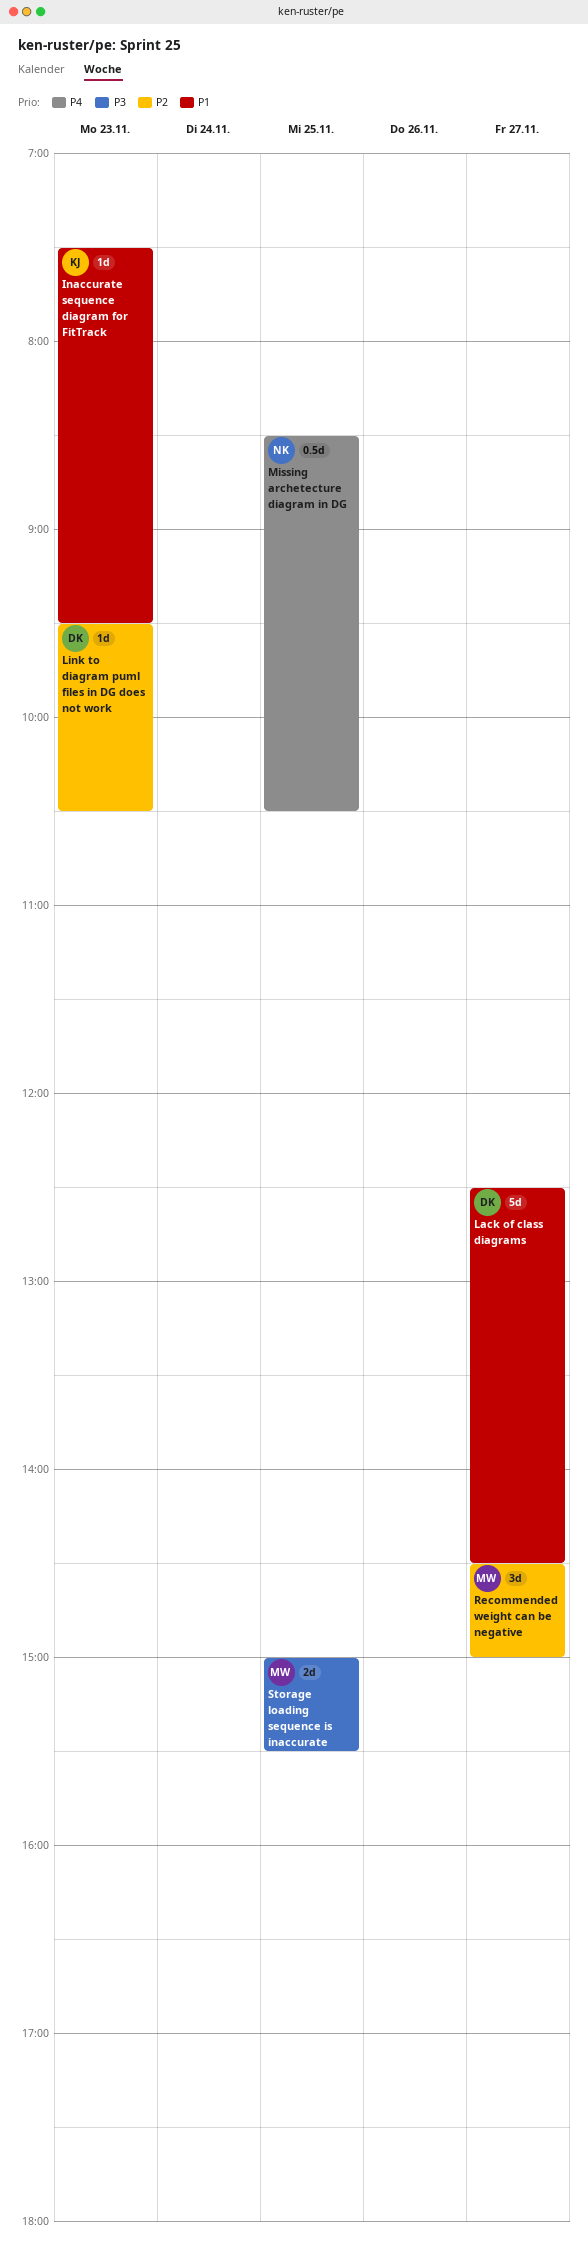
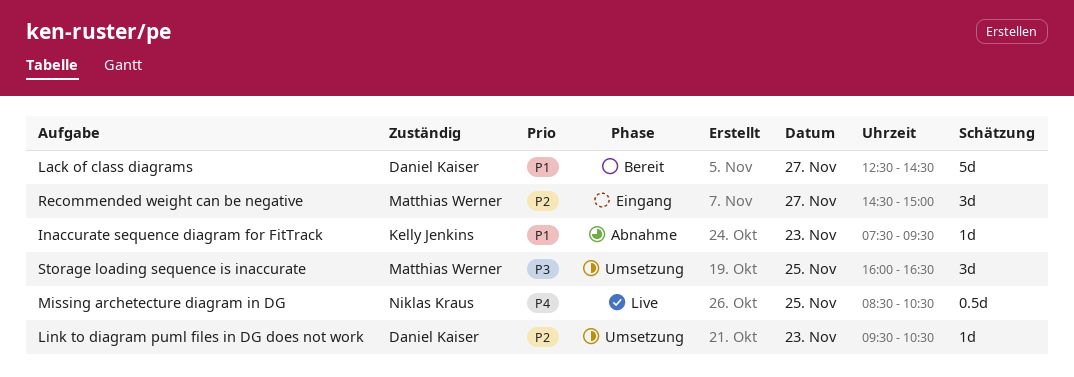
Storage loading sequence is inaccurate, estimate: 2d -> 3d
Storage loading sequence is inaccurate, begins: 15:00 -> 16:00
Storage loading sequence is inaccurate, ends: 15:30 -> 16:30

